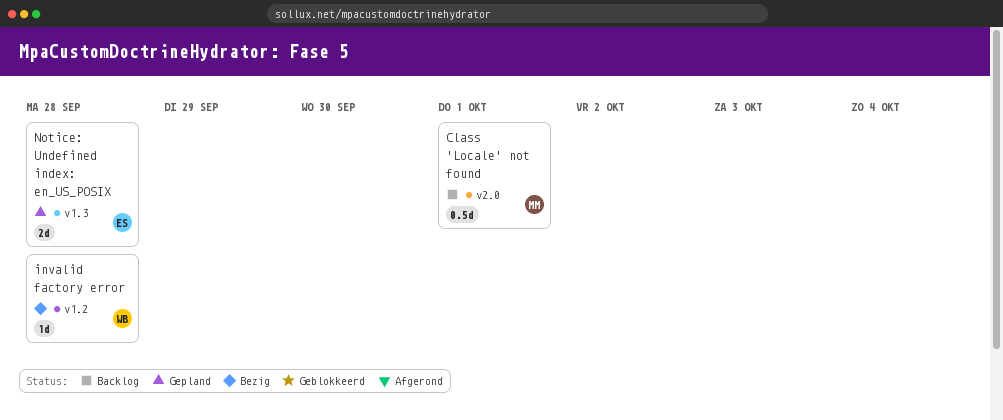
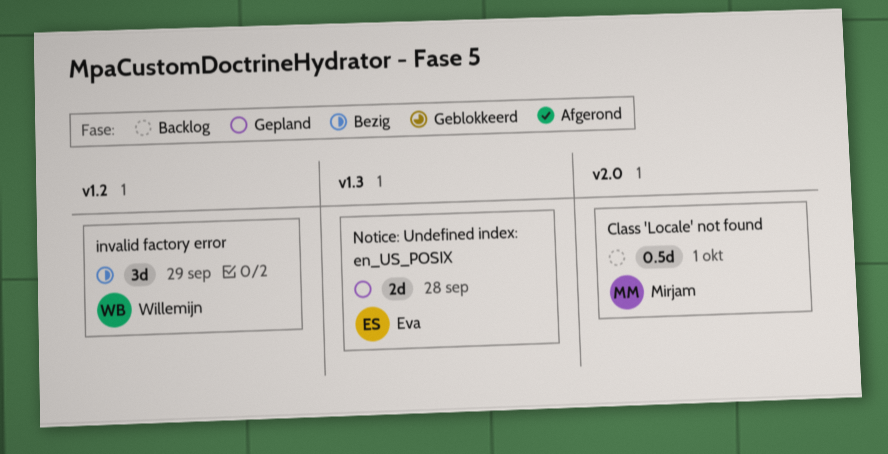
invalid factory error, estimate: 1d -> 3d
invalid factory error, due: Sep 28 -> Sep 29

